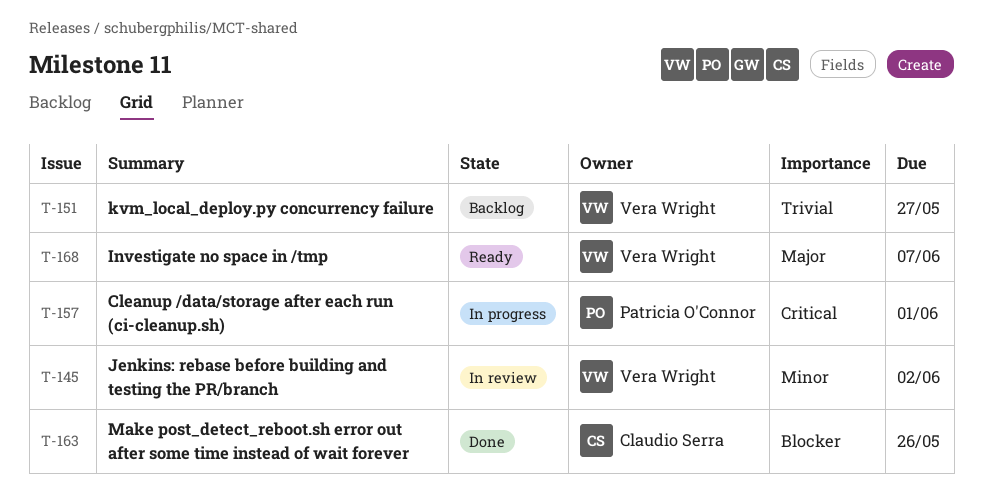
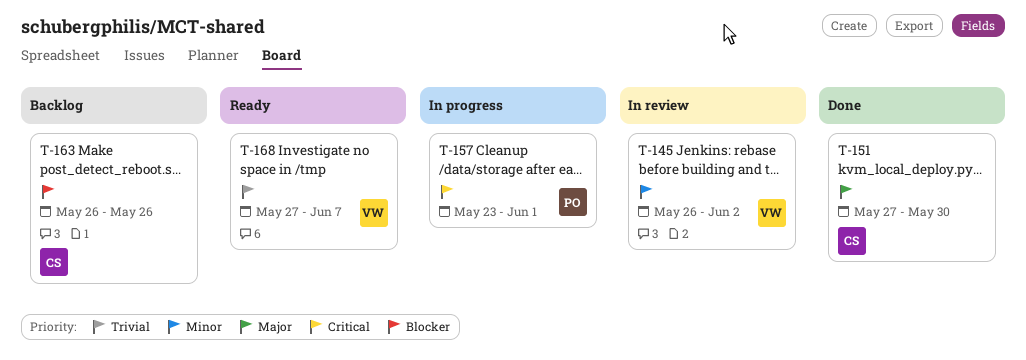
T-151, status: Backlog -> Done
T-151, owner: Vera Wright -> Claudio Serra
T-151, priority: Trivial -> Major
T-151, due: May 27 -> May 30
T-163, status: Done -> Backlog
T-168, priority: Major -> Trivial

